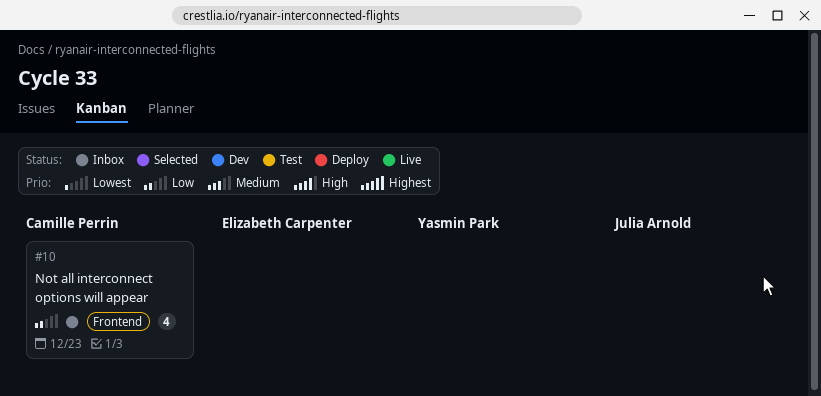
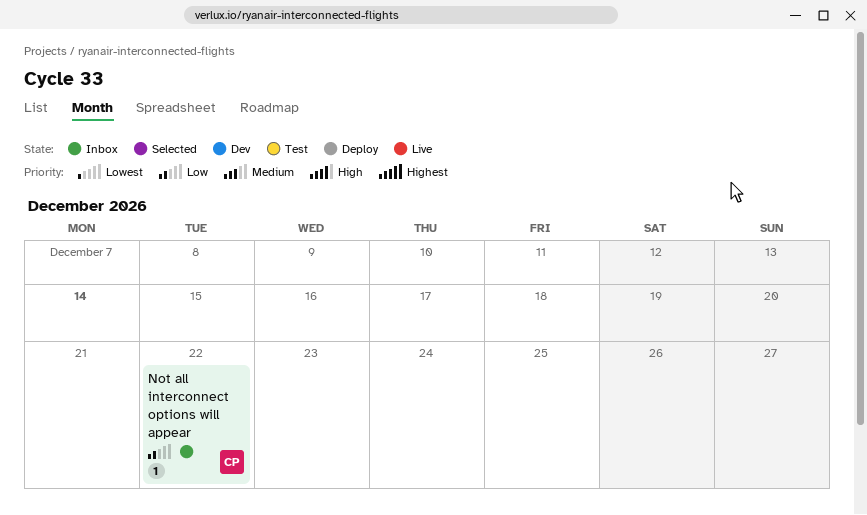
Not all interconnect options will appear, estimate: 4 -> 1
Not all interconnect options will appear, due: Dec 23 -> Dec 22

